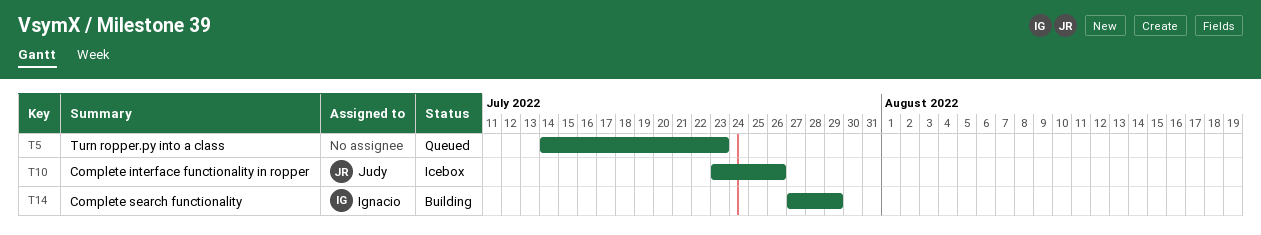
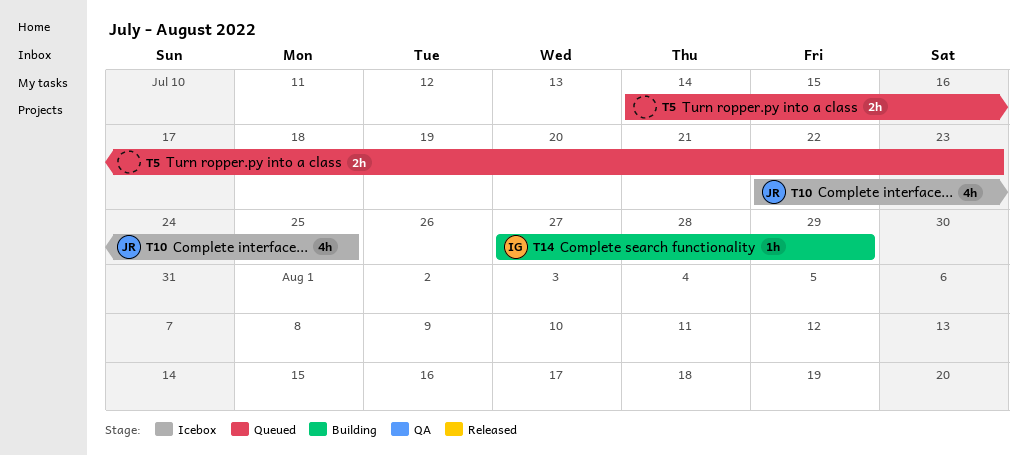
T10, start: Jul 23 -> Jul 22
T10, due: Jul 26 -> Jul 25

